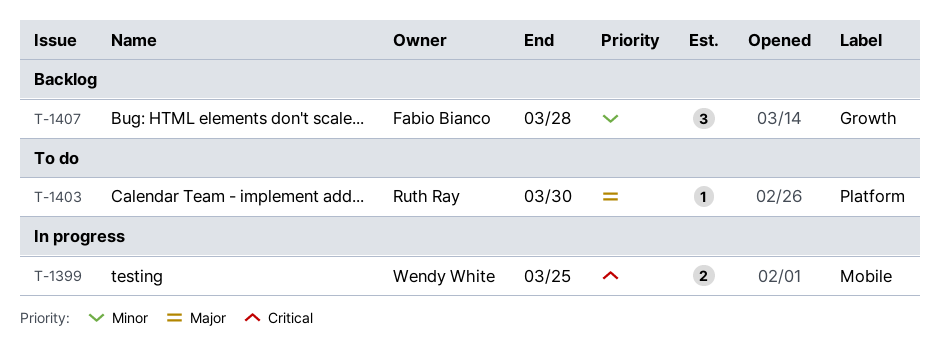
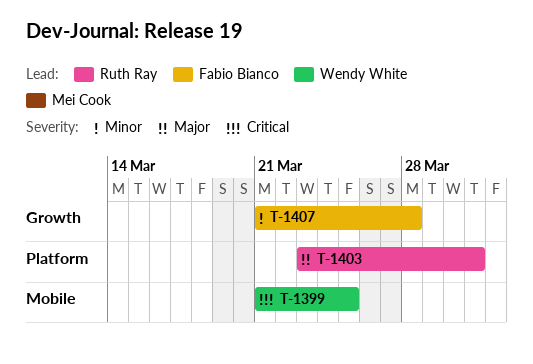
T-1403, due: Mar 30 -> Mar 31

